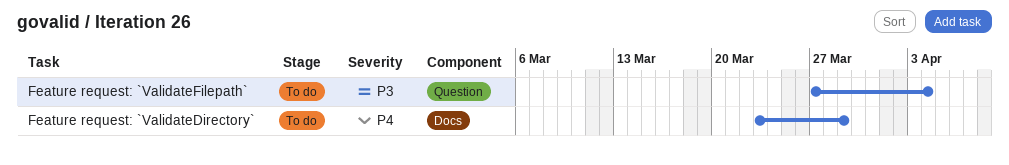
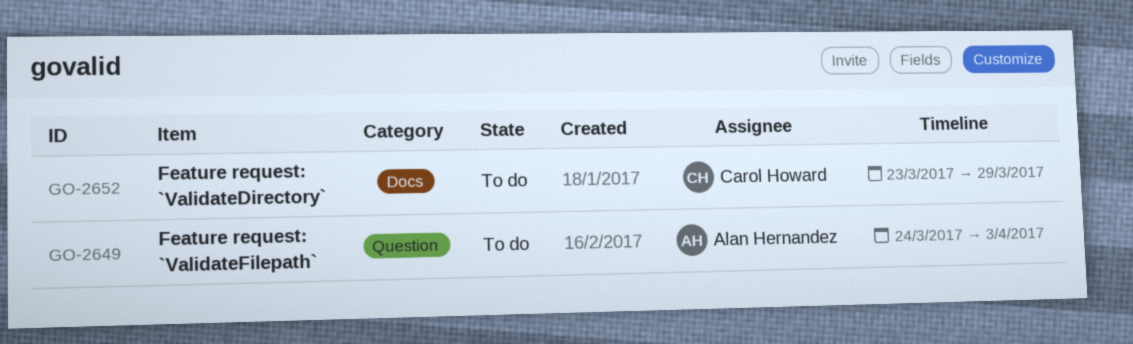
Feature request: `ValidateFilepath`, start: Mar 27 -> Mar 24
Feature request: `ValidateFilepath`, due: Apr 4 -> Apr 3

